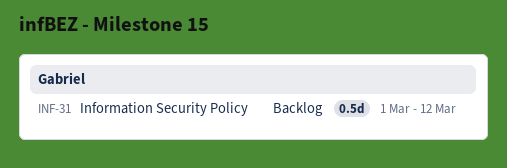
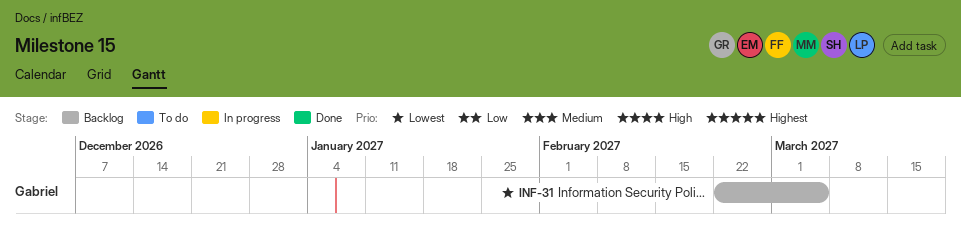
INF-31, start: Mar 1 -> Feb 22
INF-31, due: Mar 12 -> Mar 5

